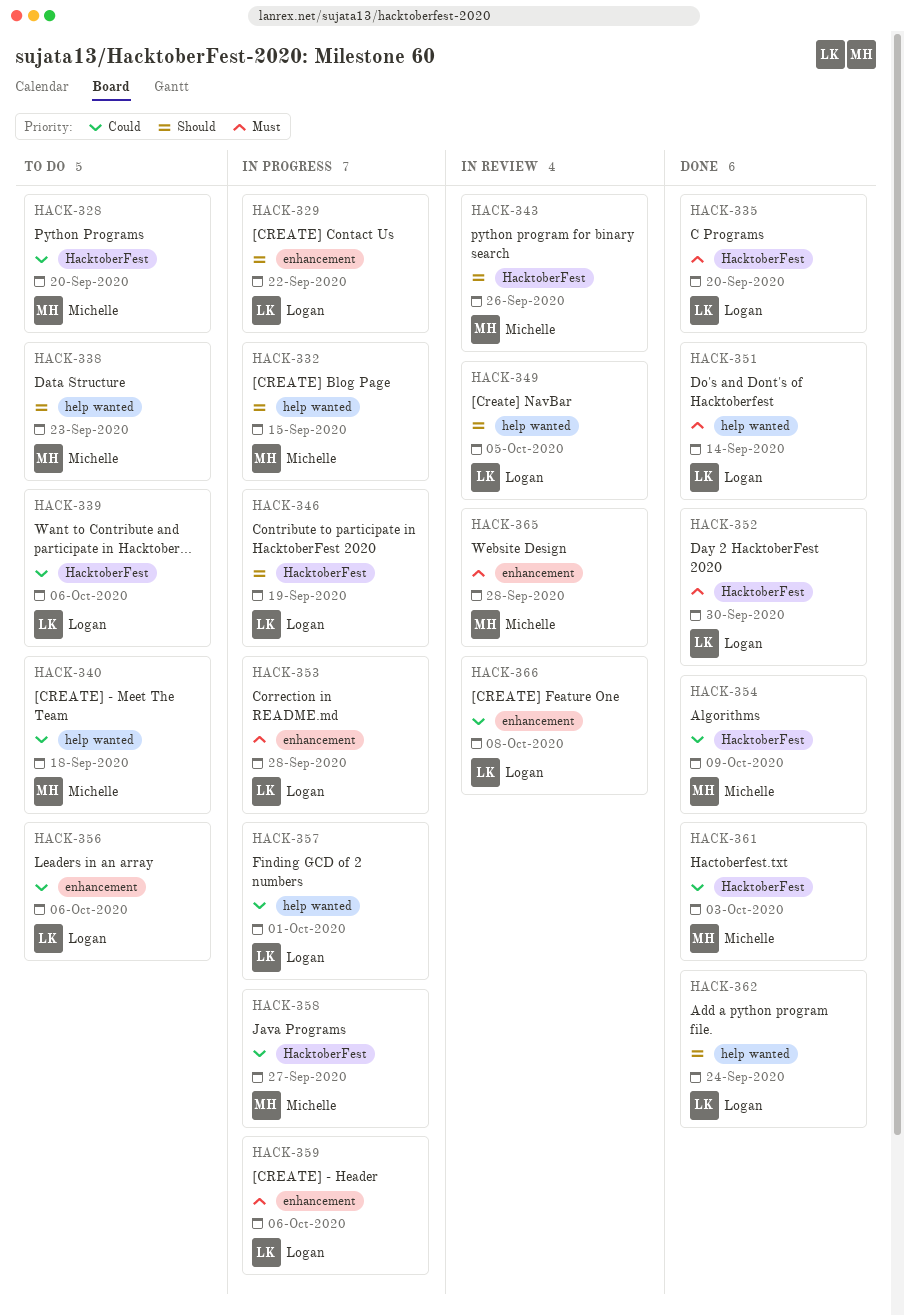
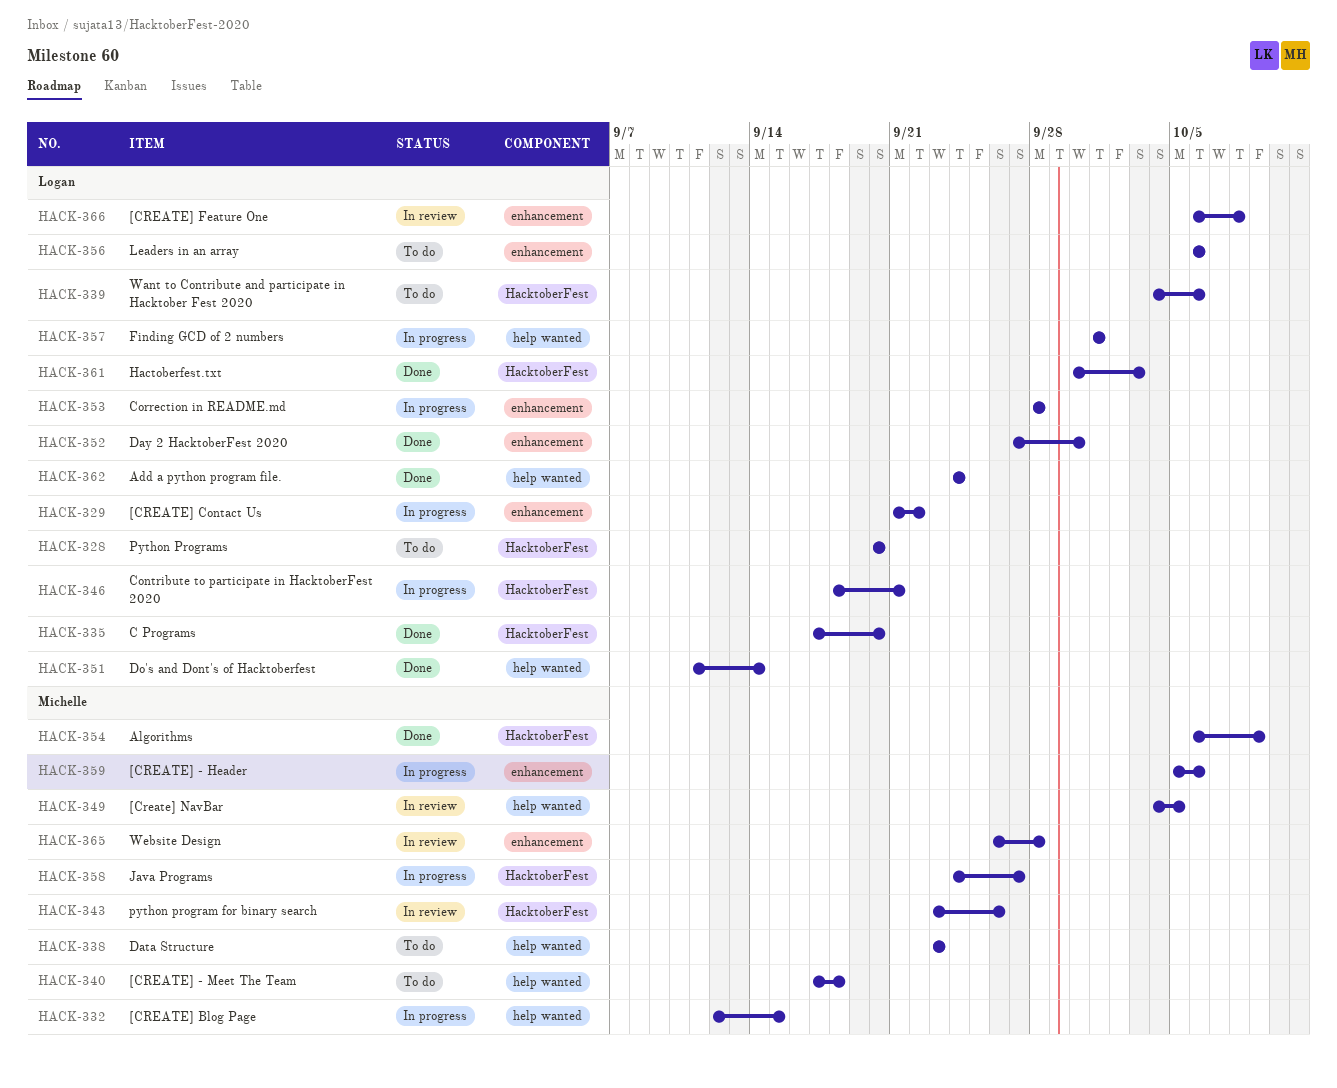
HACK-328, owner: Michelle -> Logan
HACK-346, due: Sep 19 -> Sep 21
HACK-349, owner: Logan -> Michelle
HACK-352, label: HacktoberFest -> enhancement
HACK-359, owner: Logan -> Michelle
HACK-361, owner: Michelle -> Logan

